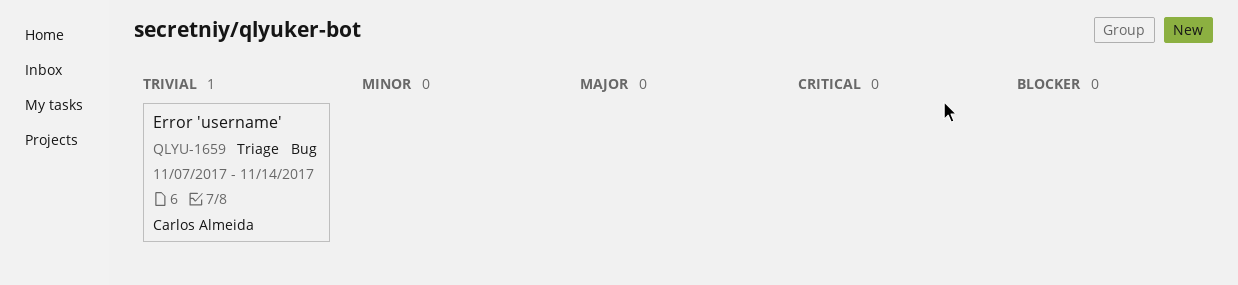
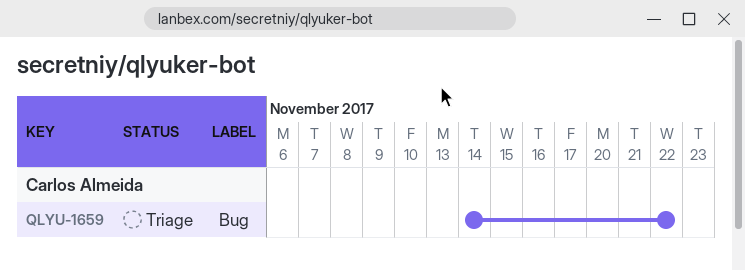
QLYU-1659, start: Nov 7 -> Nov 14
QLYU-1659, due: Nov 14 -> Nov 22

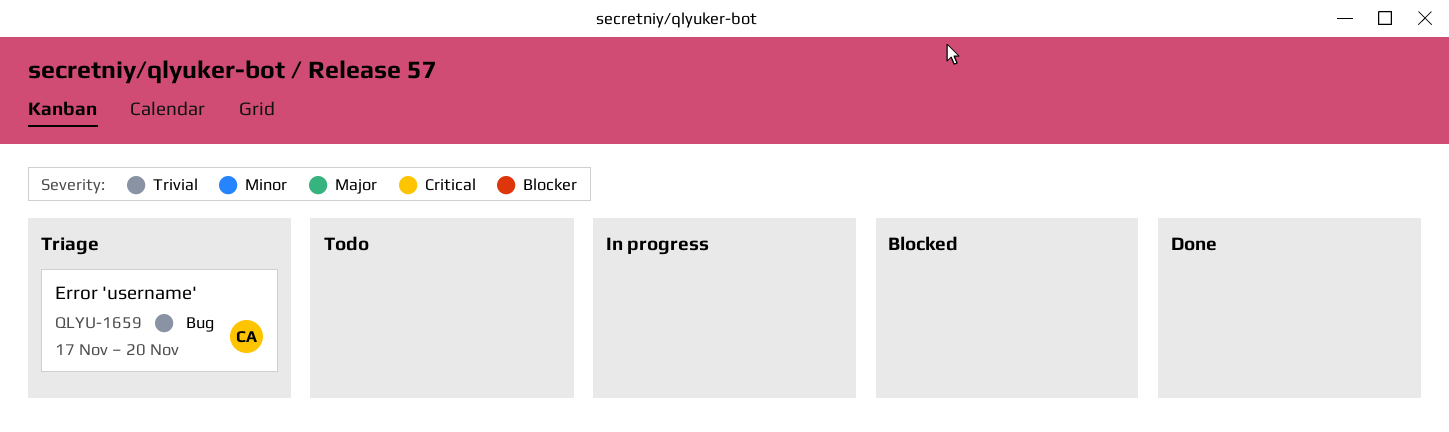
QLYU-1659, start: Nov 14 -> Nov 17
QLYU-1659, due: Nov 22 -> Nov 20

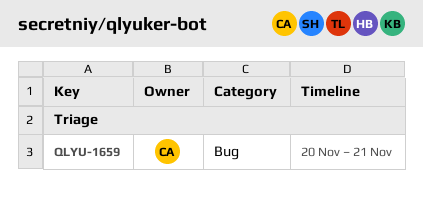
QLYU-1659, start: Nov 17 -> Nov 20
QLYU-1659, due: Nov 20 -> Nov 21

